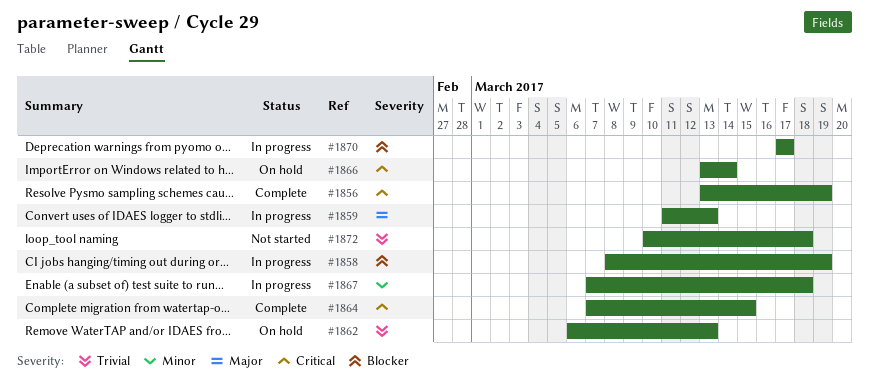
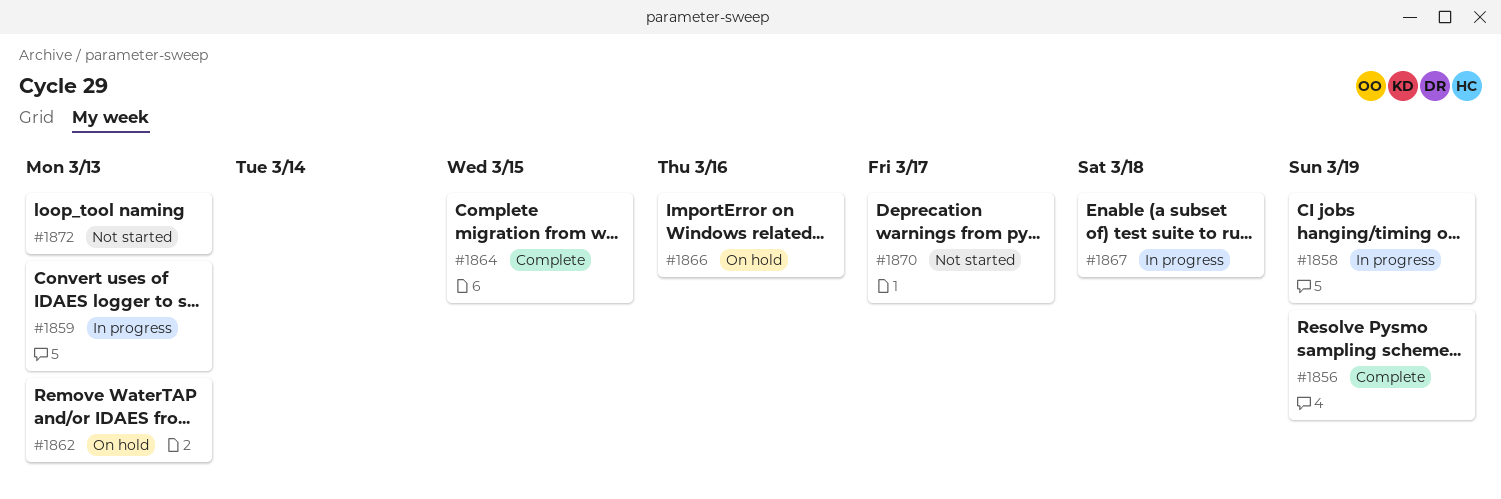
#1866, due: Mar 14 -> Mar 16
#1870, status: In progress -> Not started
#1872, due: Mar 18 -> Mar 13

